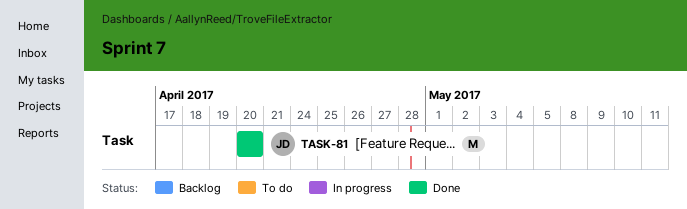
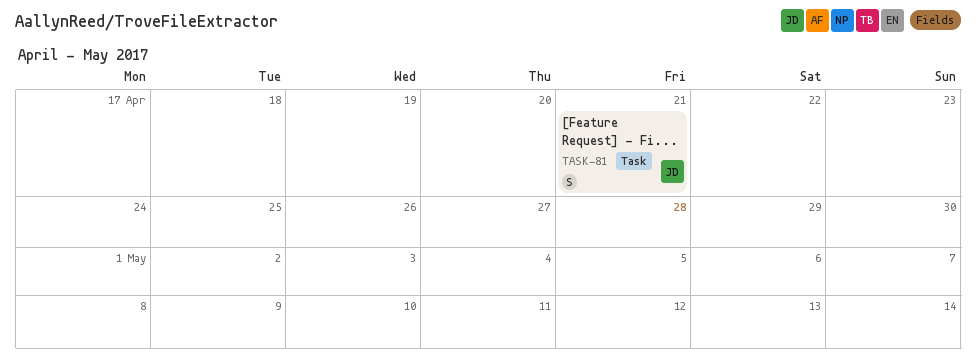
TASK-81, estimate: M -> S
TASK-81, due: Apr 20 -> Apr 21

